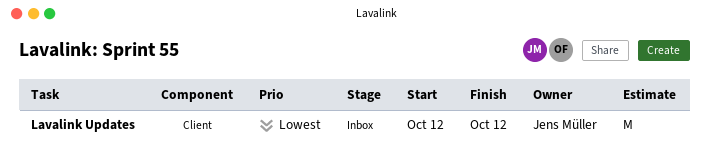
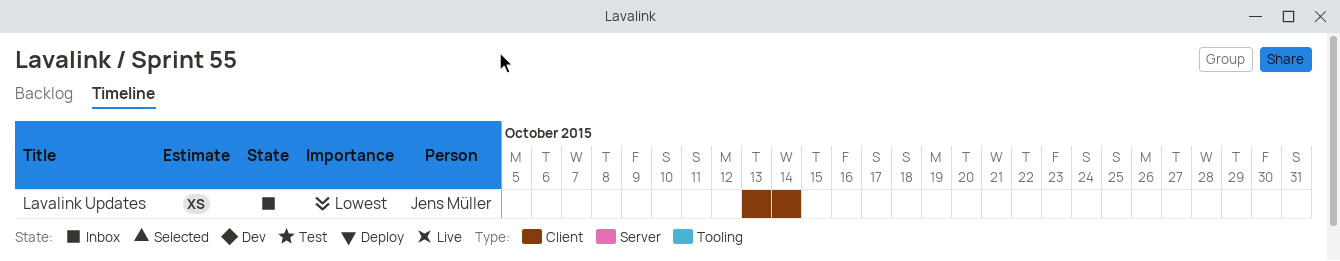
Lavalink Updates, estimate: M -> XS
Lavalink Updates, start: Oct 12 -> Oct 13
Lavalink Updates, due: Oct 12 -> Oct 14

